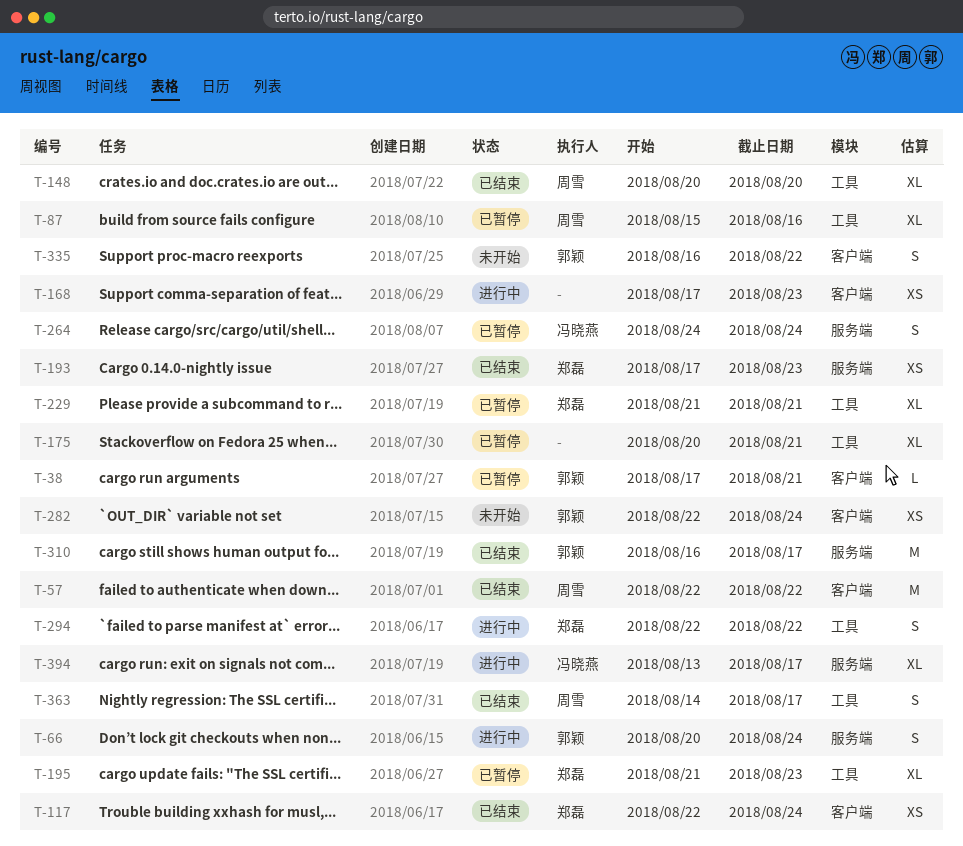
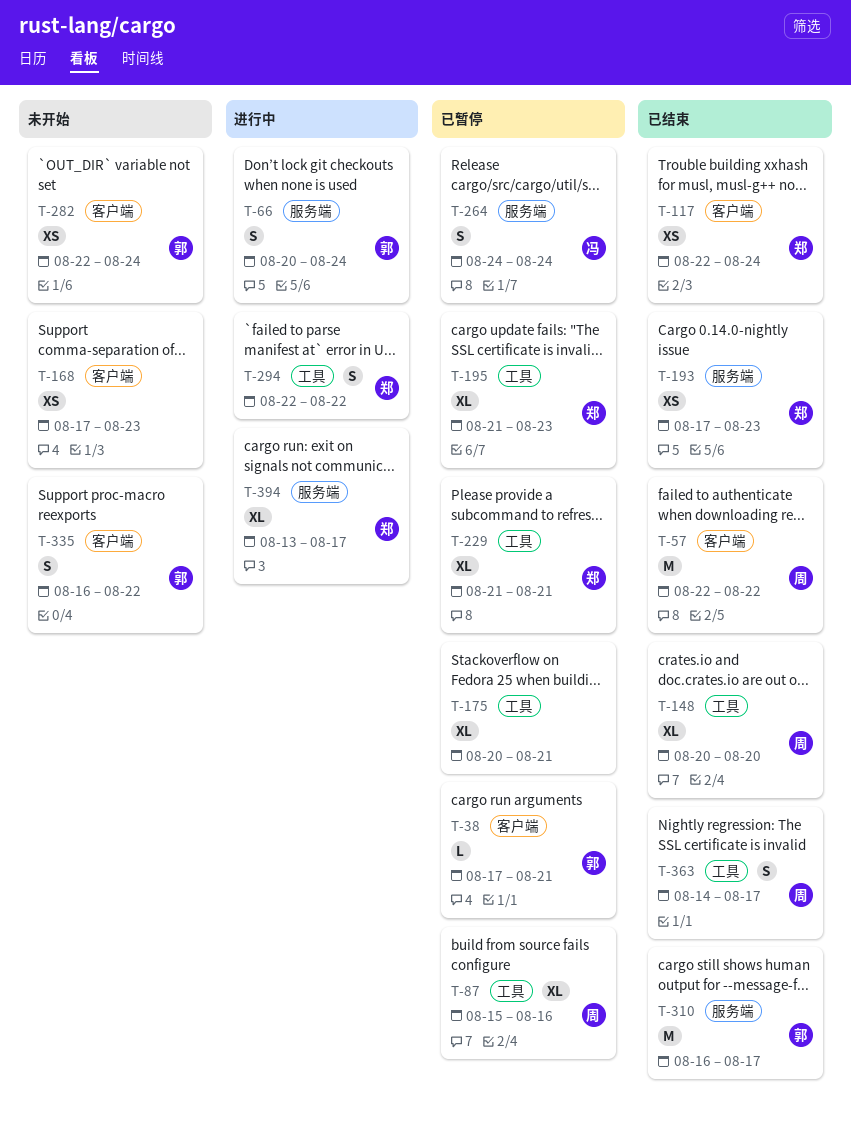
T-168, status: 进行中 -> 未开始
T-394, owner: 冯晓燕 -> 郑磊

